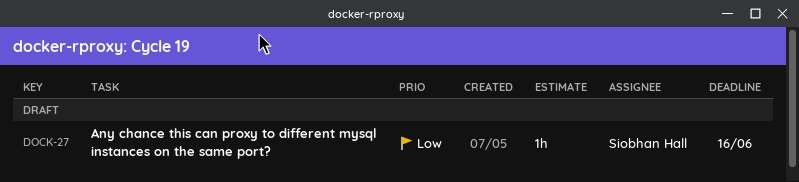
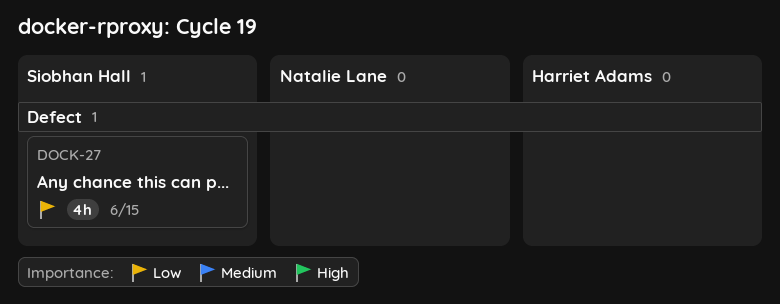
DOCK-27, estimate: 1h -> 4h
DOCK-27, due: Jun 16 -> Jun 15

